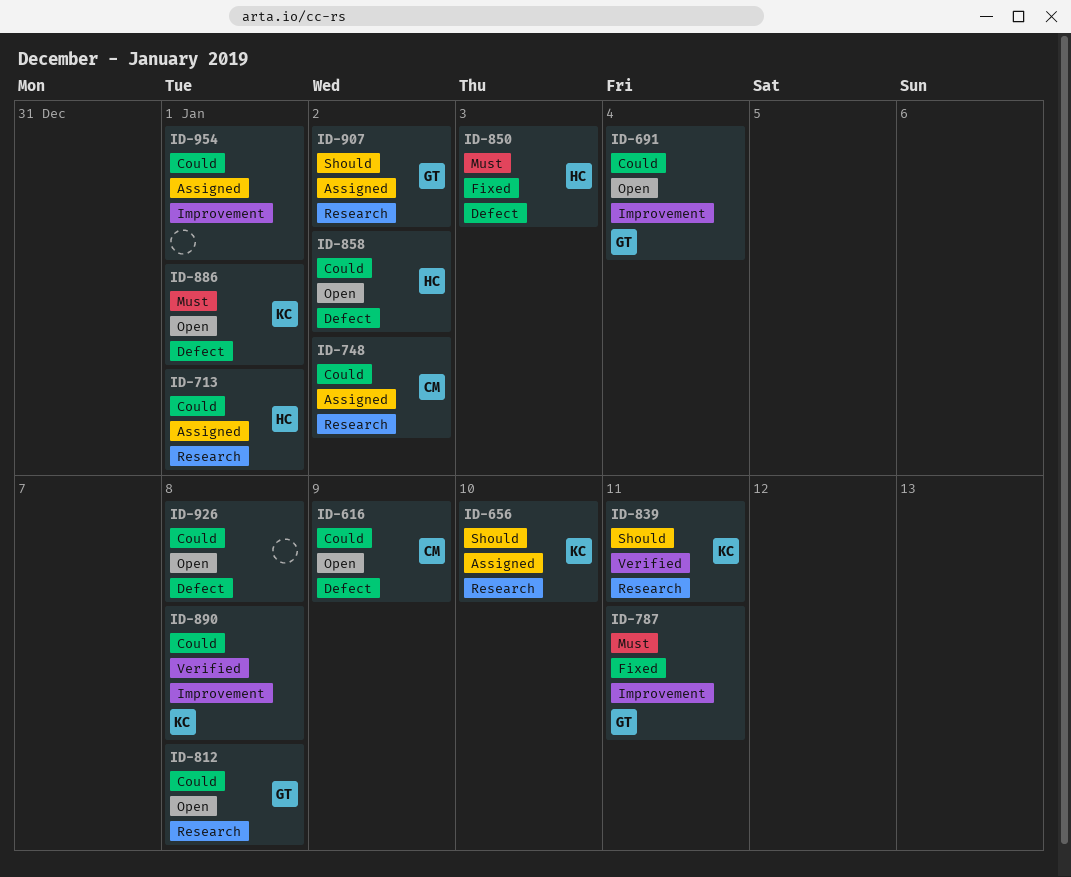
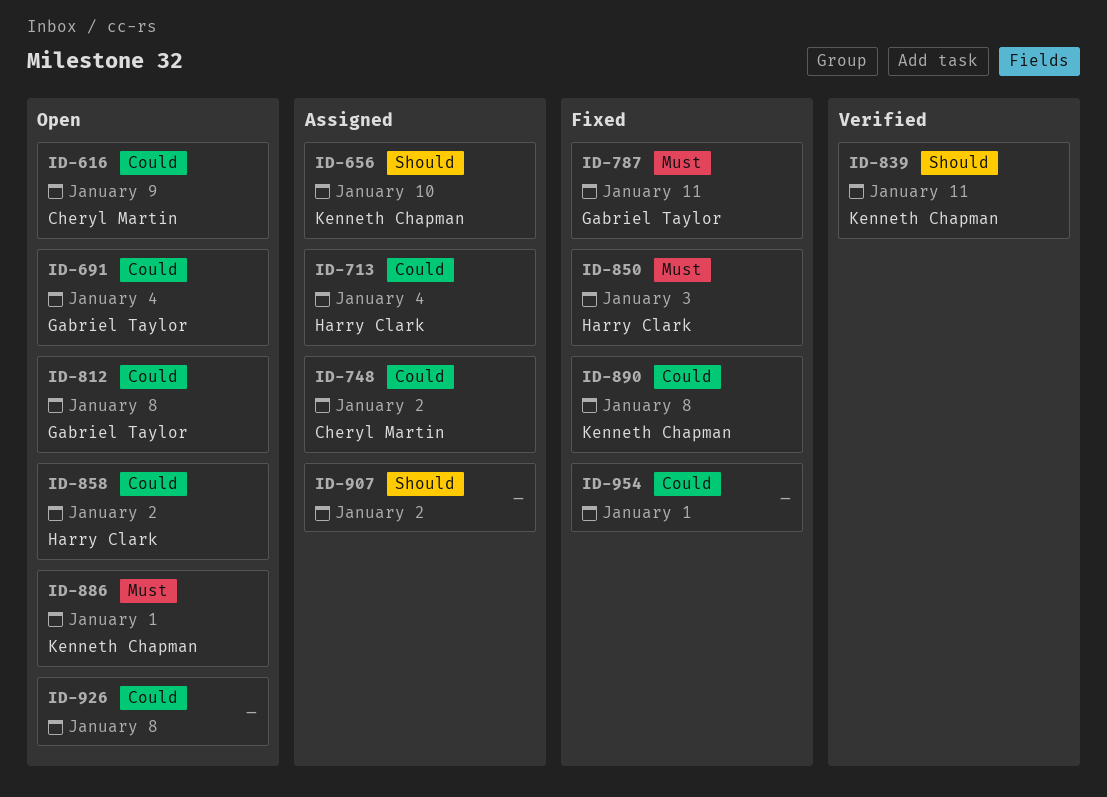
ID-713, due: Jan 1 -> Jan 4
ID-890, status: Verified -> Fixed
ID-907, owner: Gabriel Taylor -> none
ID-954, status: Assigned -> Fixed

